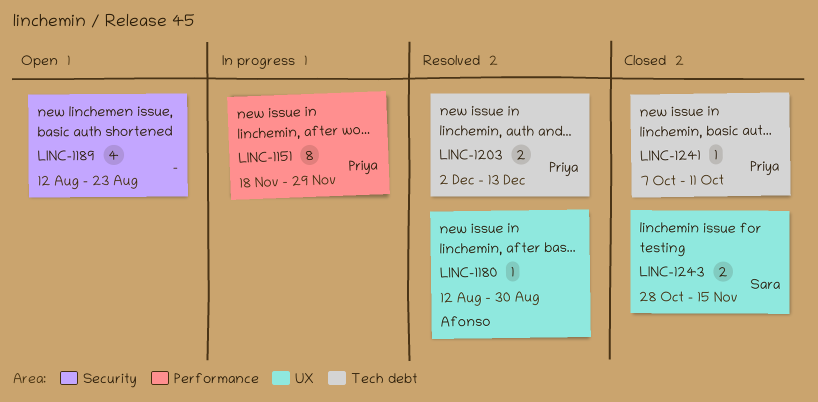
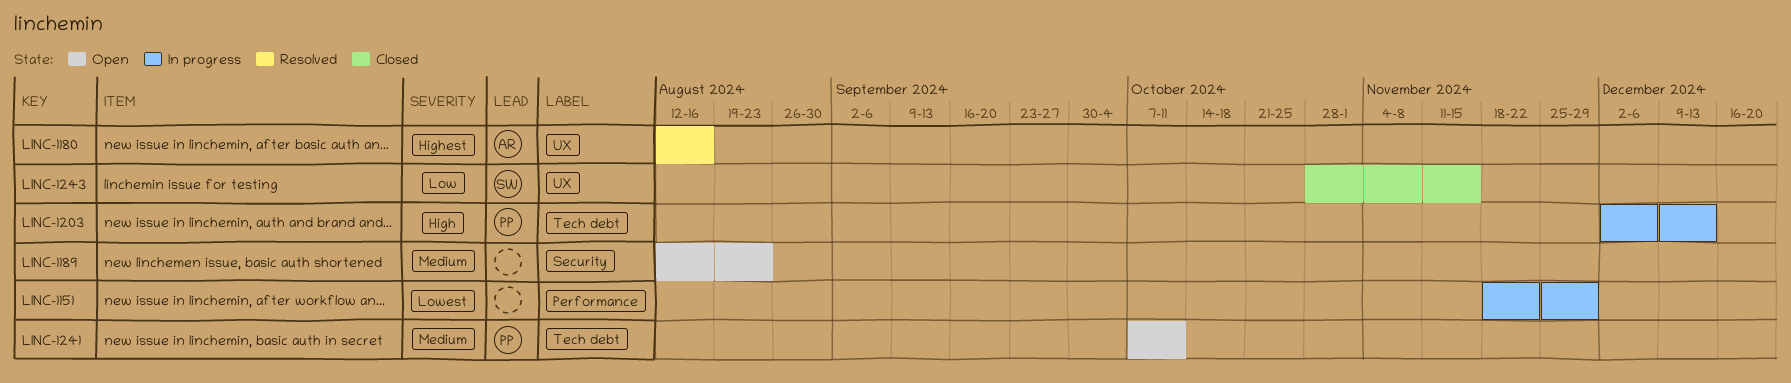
LINC-1151, owner: Priya -> none
LINC-1180, due: Aug 30 -> Aug 16
LINC-1203, status: Resolved -> In progress
LINC-1241, status: Closed -> Open

